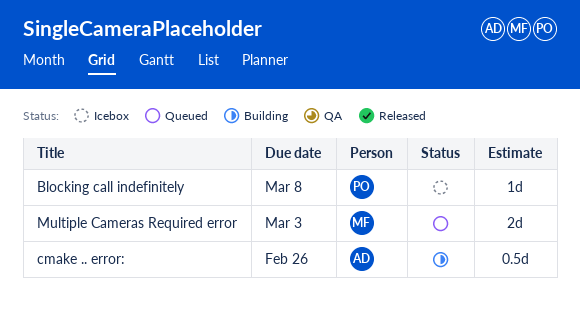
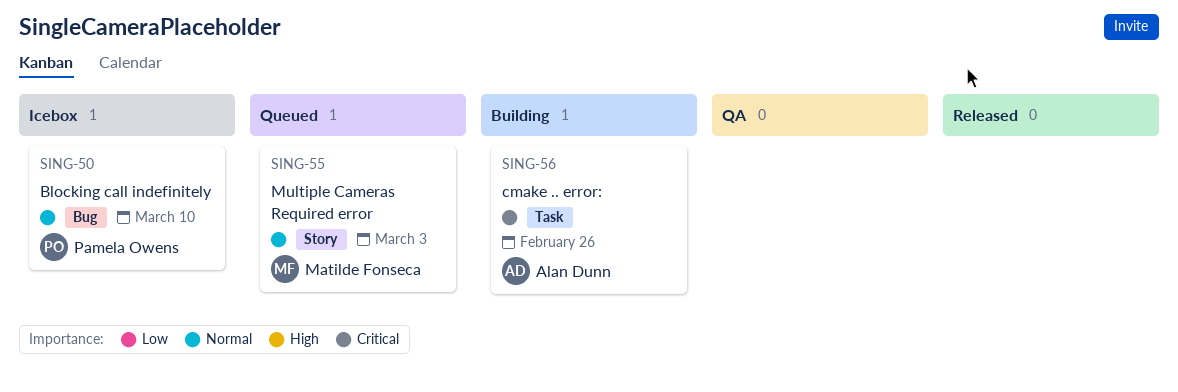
Blocking call indefinitely, due: Mar 8 -> Mar 10

